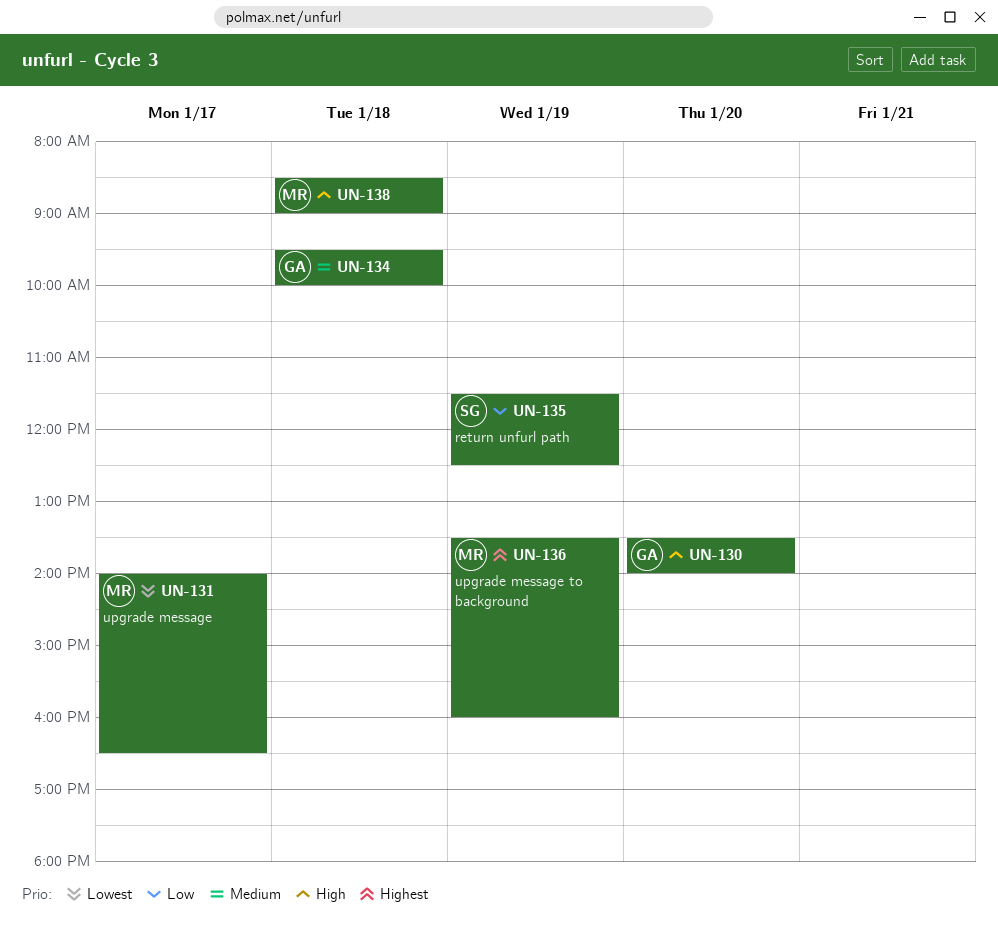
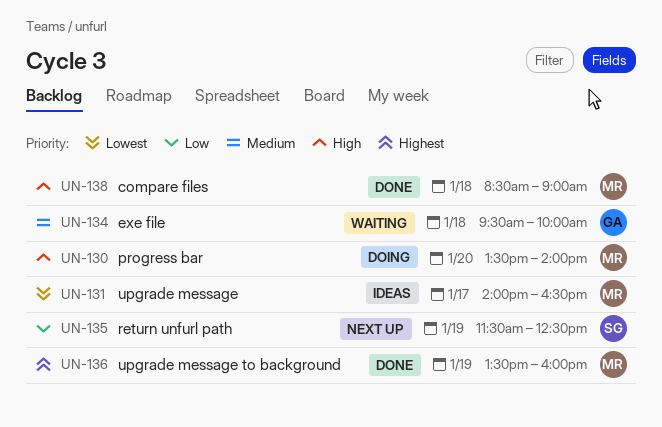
UN-130, owner: GA -> MR

